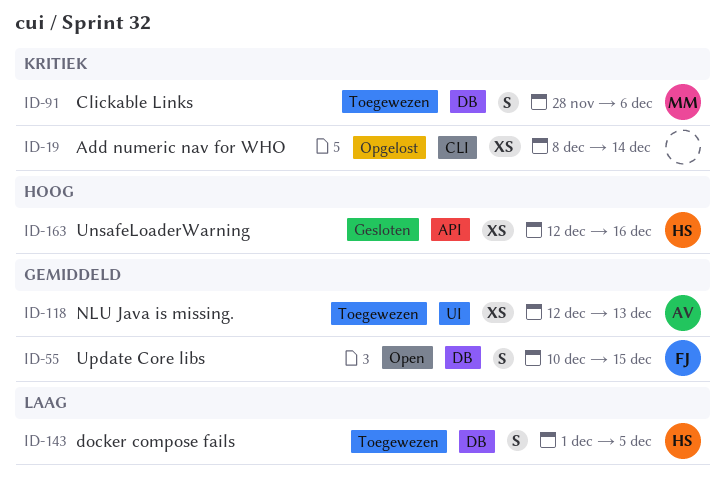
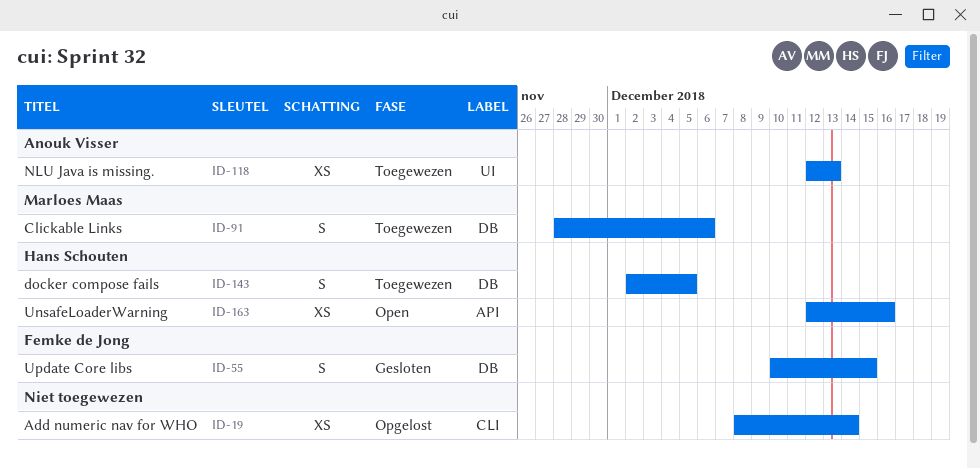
ID-55, status: Open -> Gesloten
ID-143, start: Dec 1 -> Dec 2
ID-163, status: Gesloten -> Open

